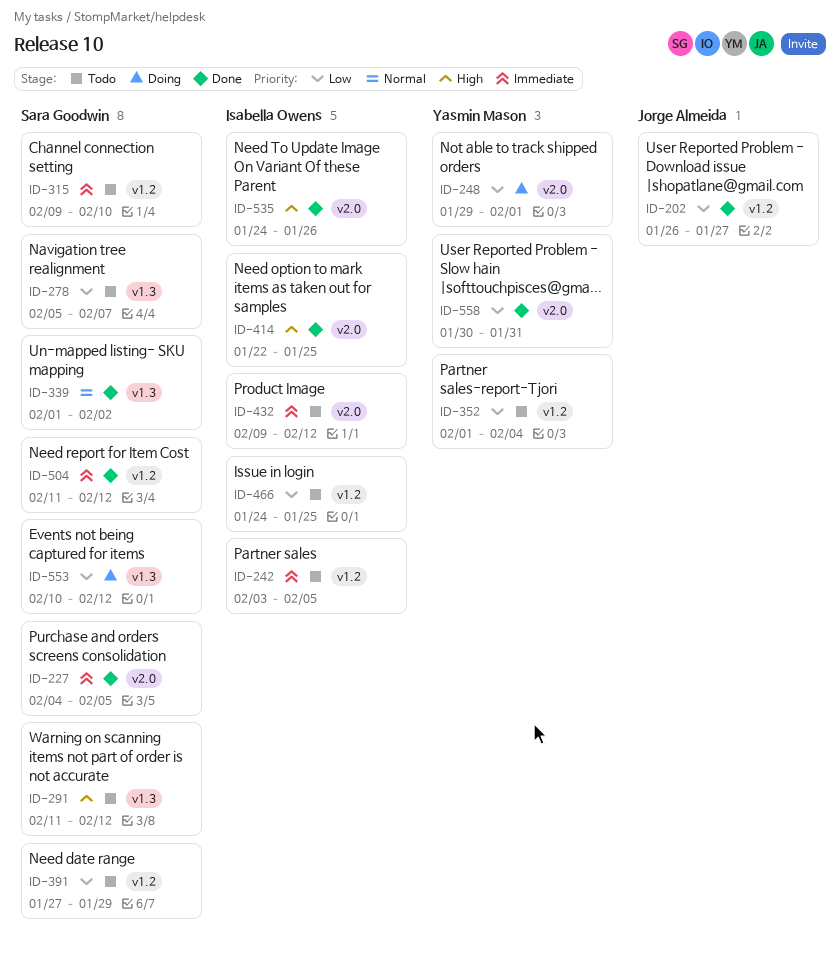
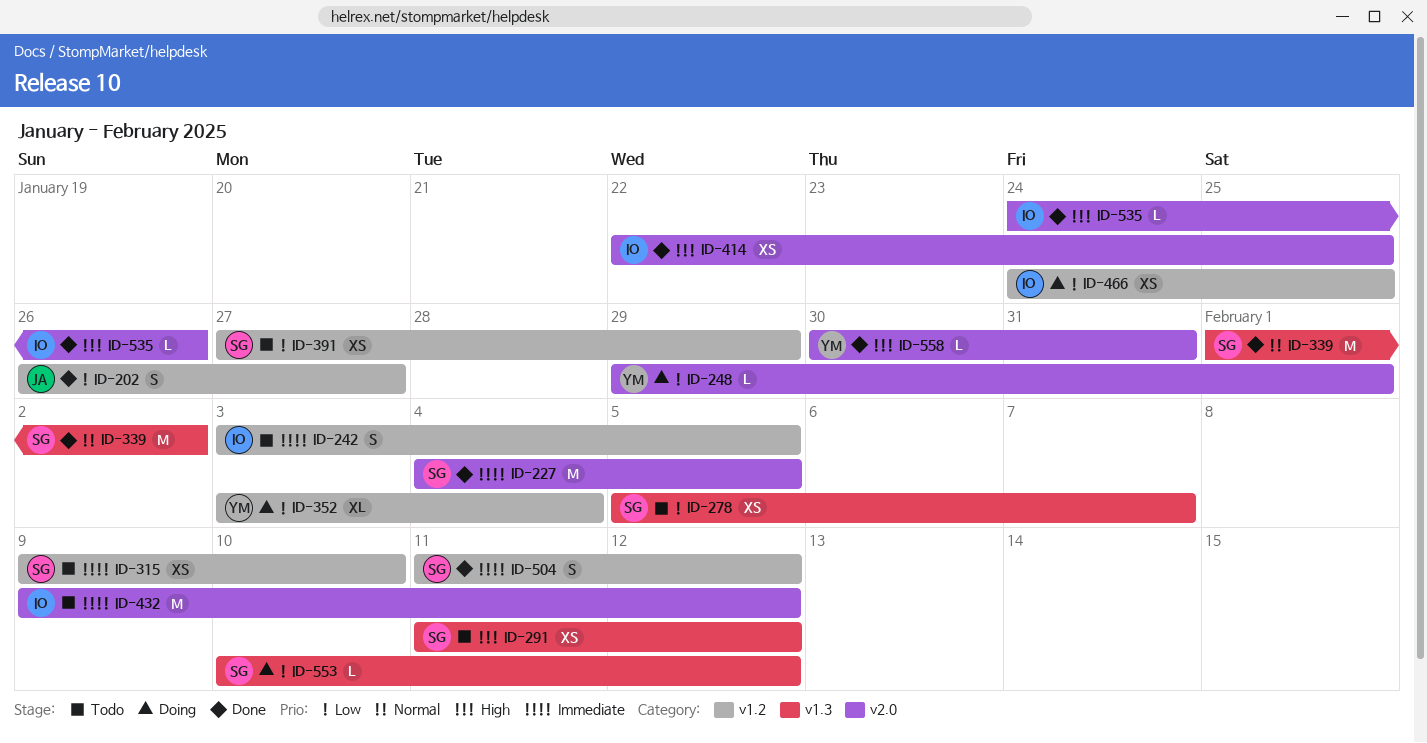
ID-352, status: Todo -> Doing
ID-352, start: Feb 1 -> Feb 3
ID-466, status: Todo -> Doing
ID-558, priority: Low -> High

